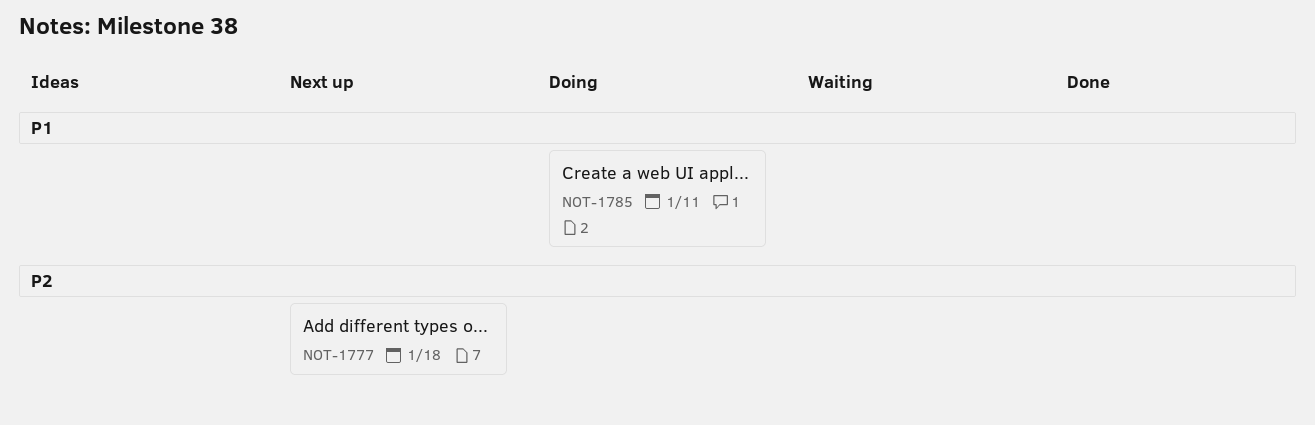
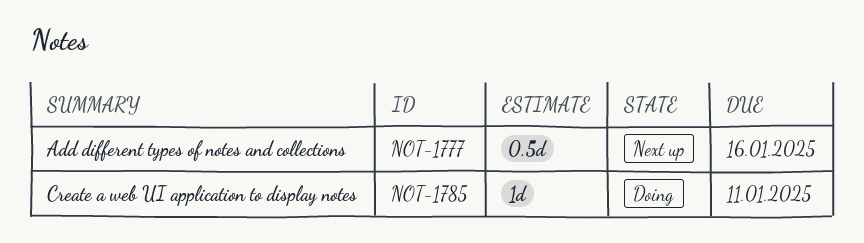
NOT-1777, due: Jan 18 -> Jan 16

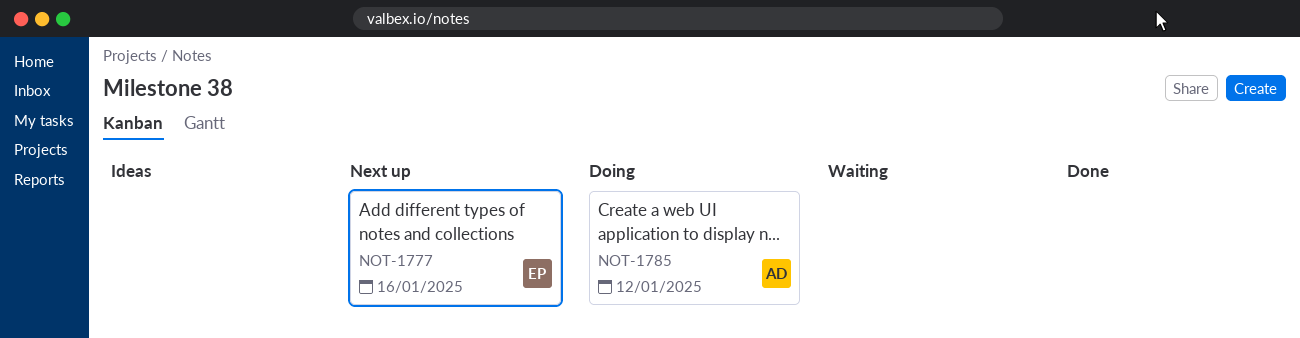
NOT-1785, due: Jan 11 -> Jan 12

